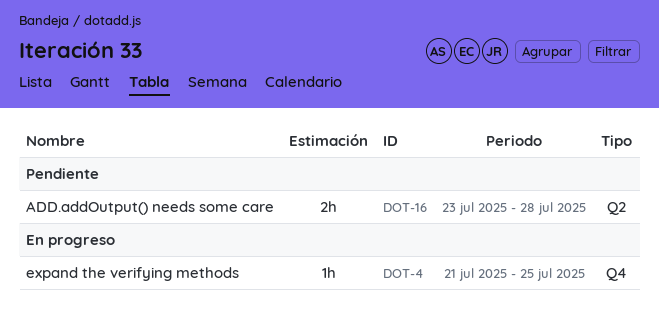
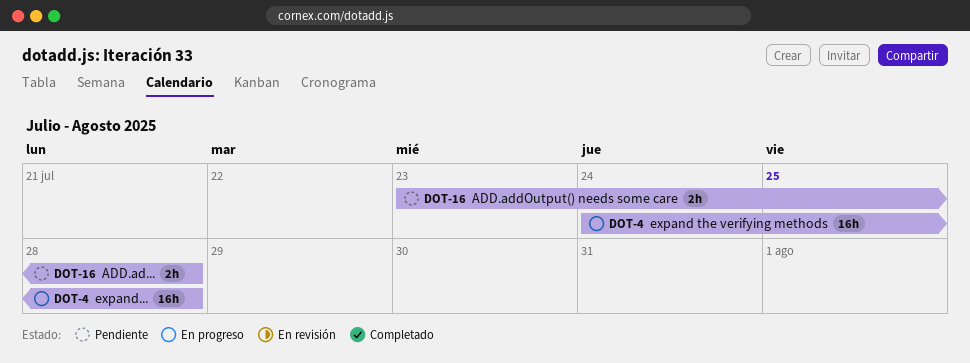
DOT-4, estimate: 1h -> 16h
DOT-4, start: Jul 21 -> Jul 24
DOT-4, due: Jul 25 -> Jul 28

